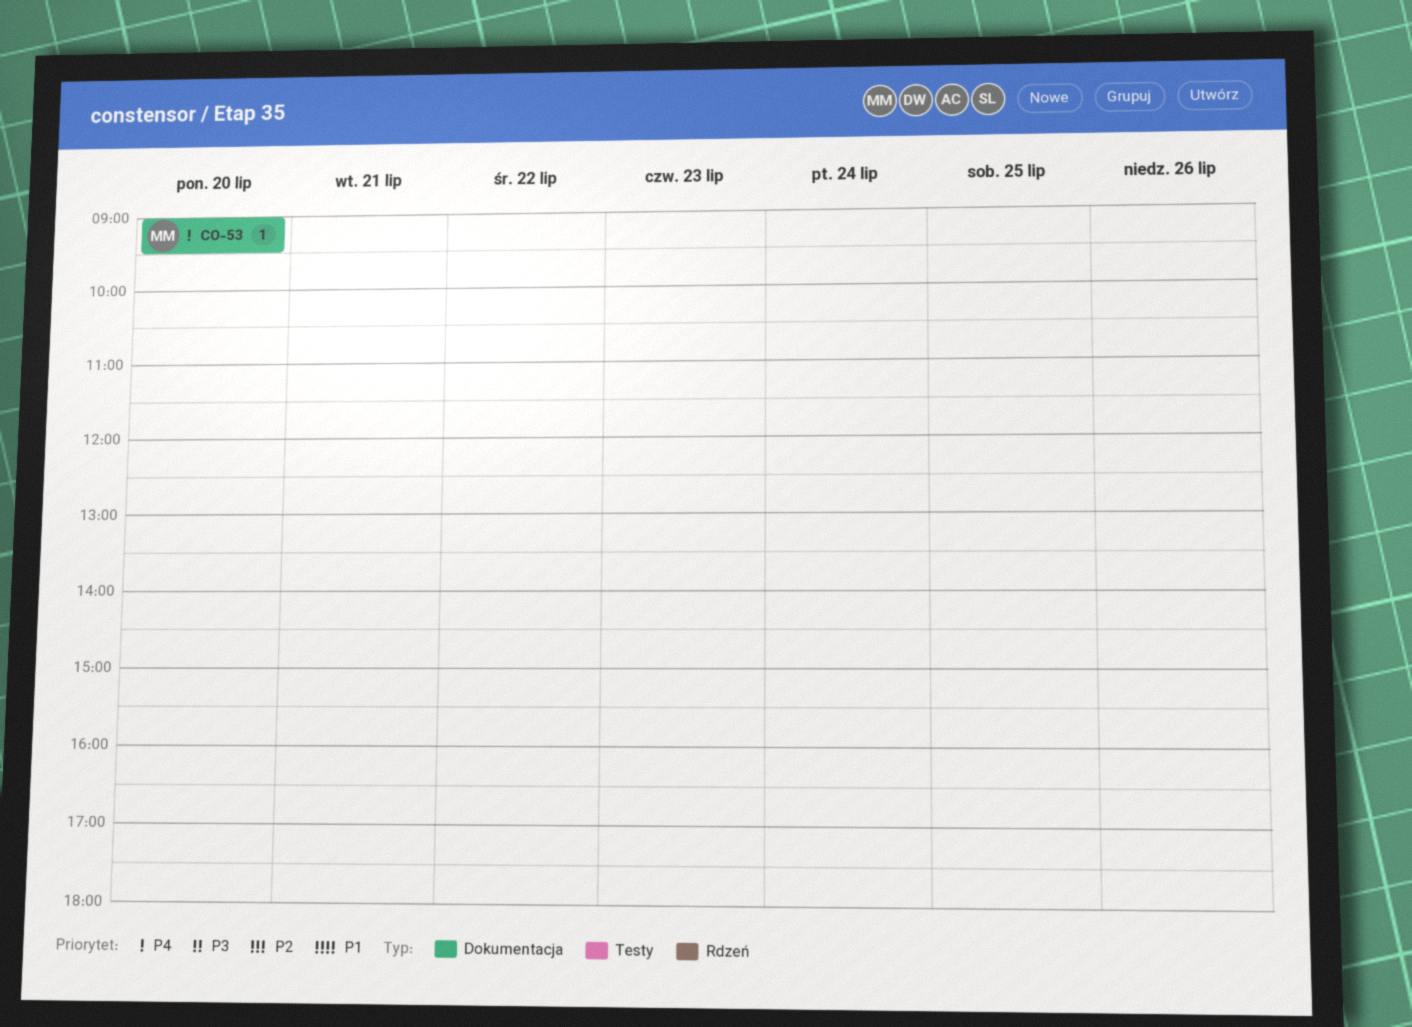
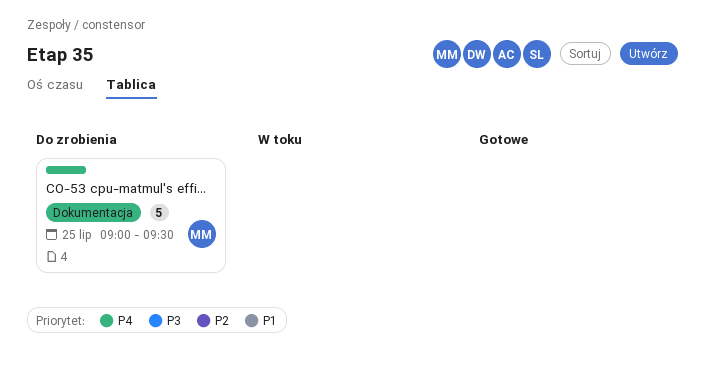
CO-53, estimate: 1 -> 5
CO-53, day: Jul 20 -> Jul 25

